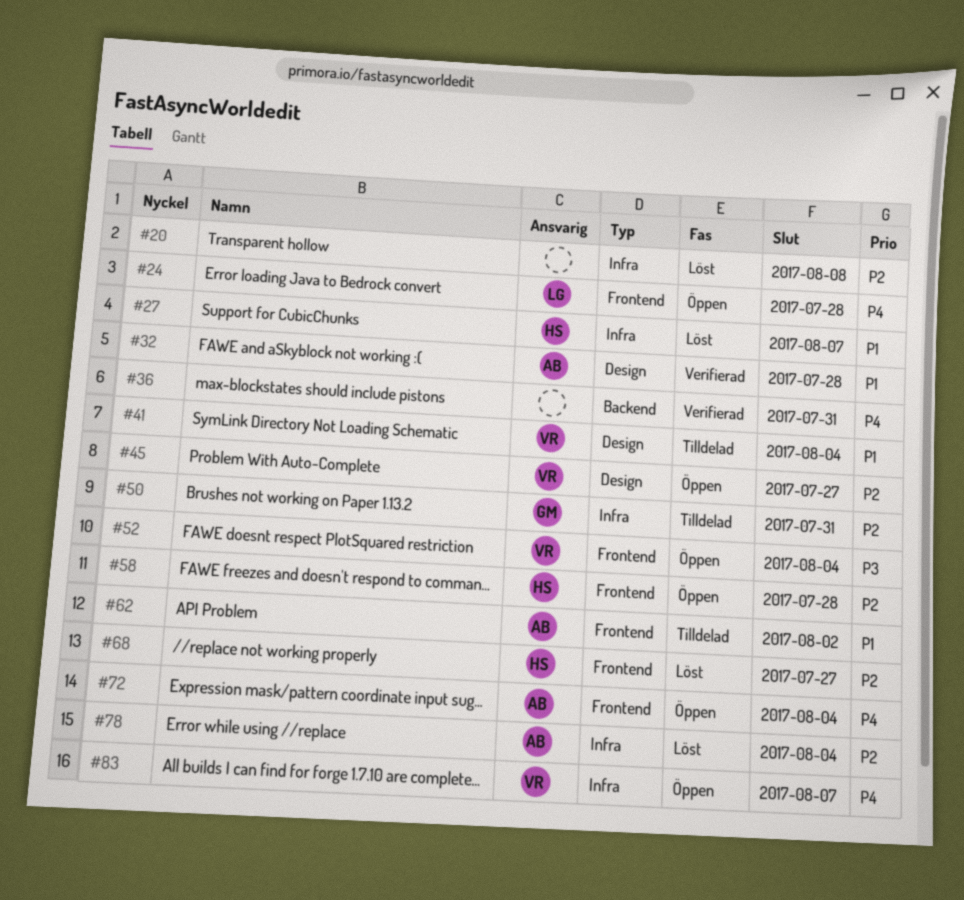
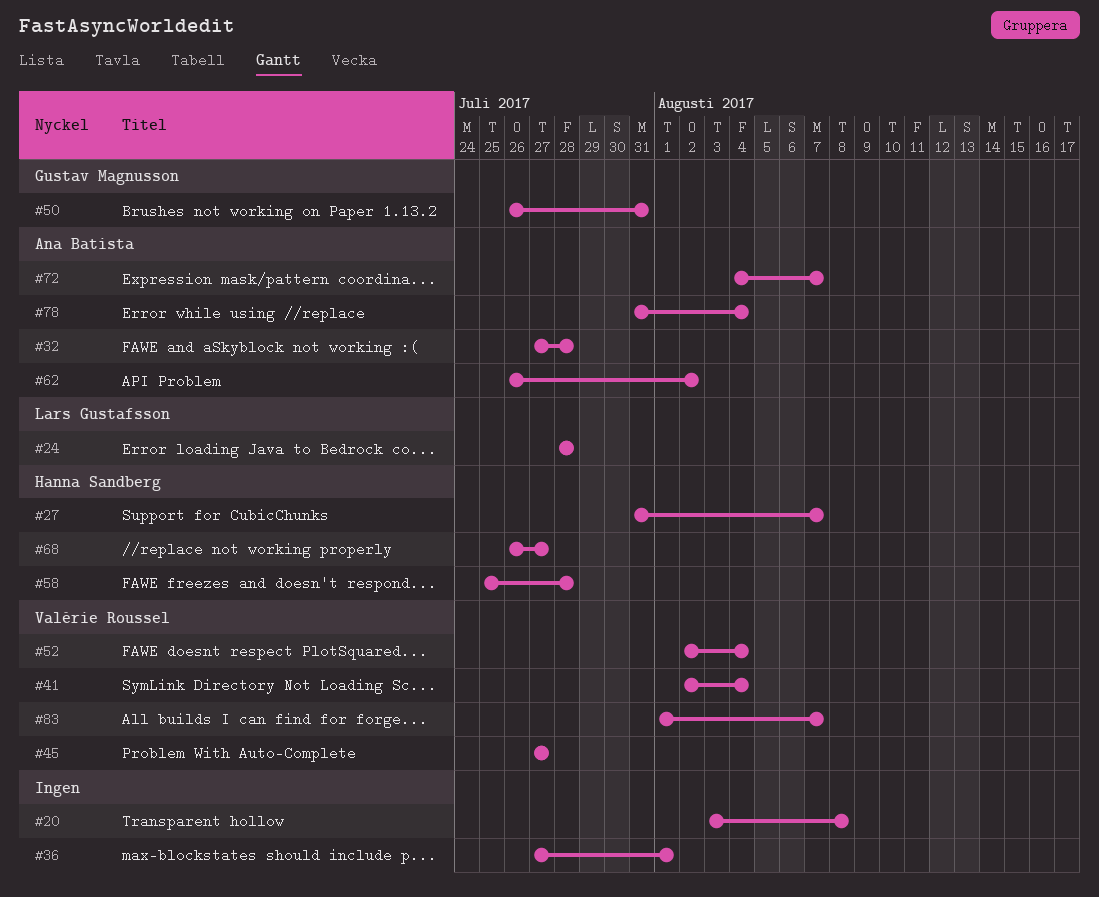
#36, due: Jul 31 -> Aug 1
#72, due: Aug 4 -> Aug 7

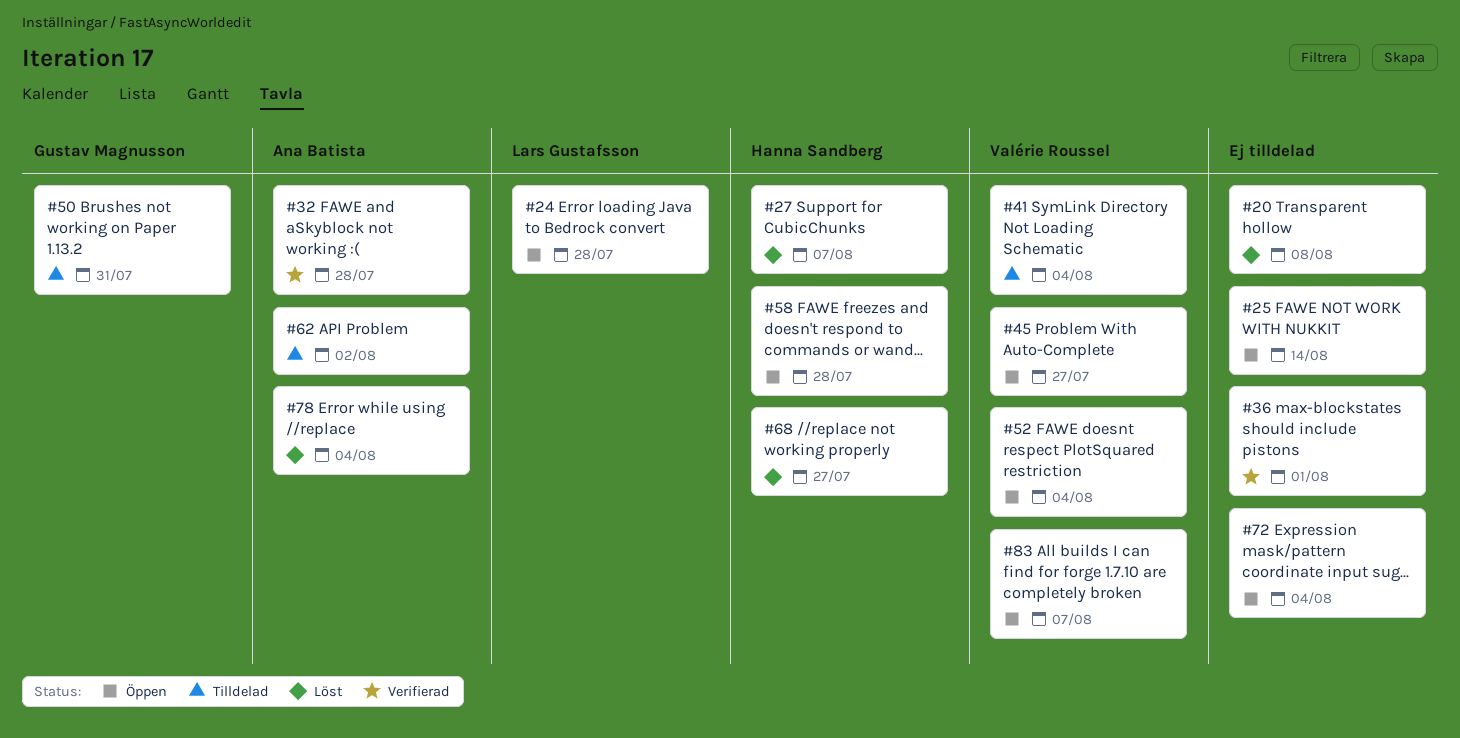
#25: none -> present
#72, owner: Ana Batista -> none
#72, due: Aug 7 -> Aug 4

